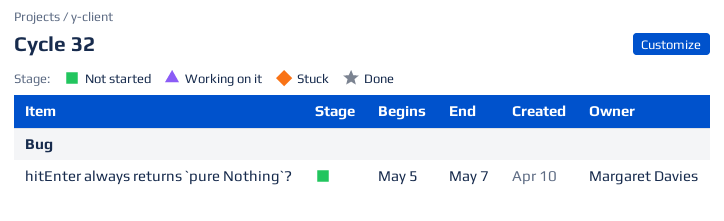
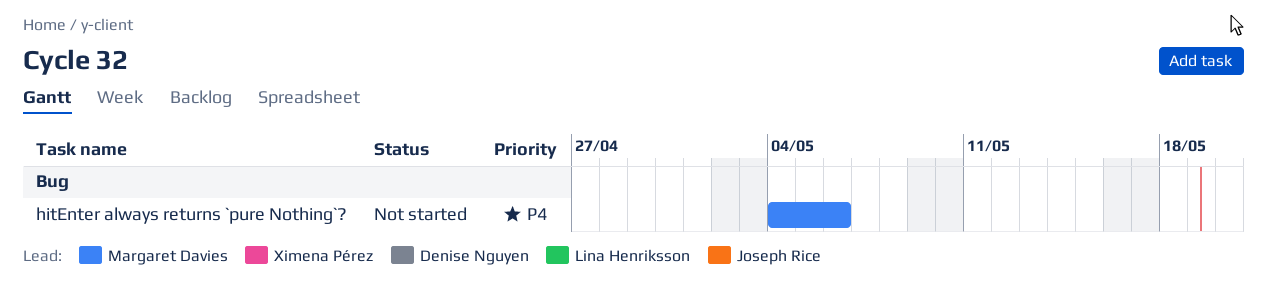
hitEnter always returns `pure Nothing`?, start: May 5 -> May 4
hitEnter always returns `pure Nothing`?, due: May 7 -> May 6

